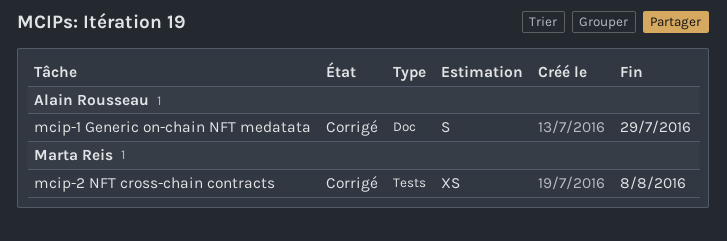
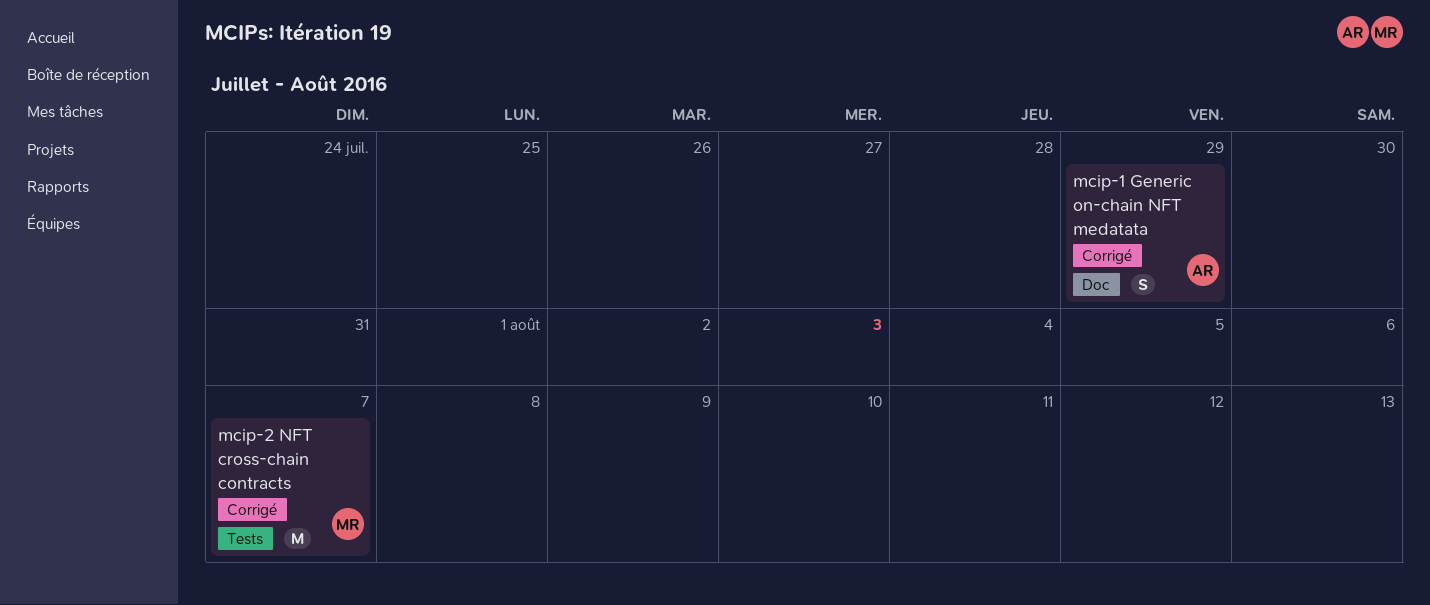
mcip-2 NFT cross-chain contracts, estimate: XS -> M
mcip-2 NFT cross-chain contracts, due: Aug 8 -> Aug 7

